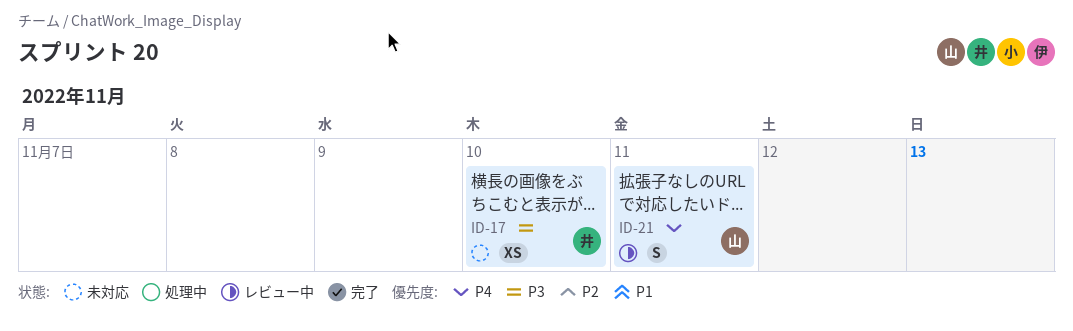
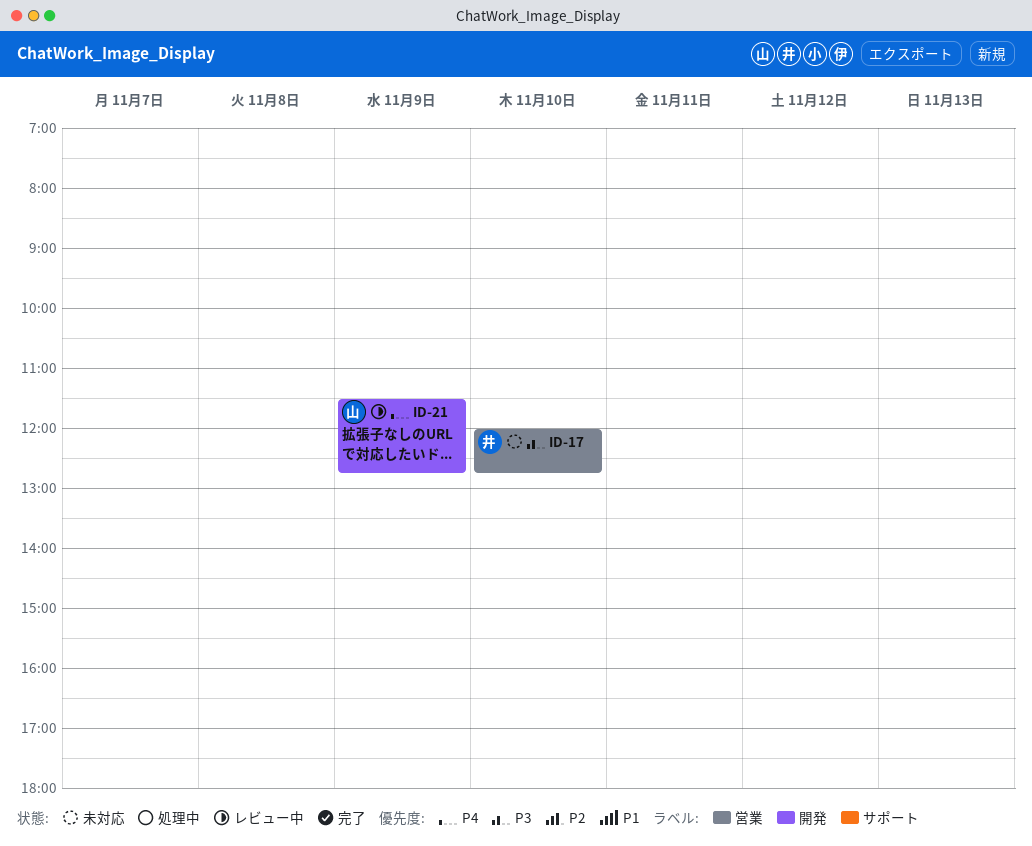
ID-21, day: Nov 11 -> Nov 9

